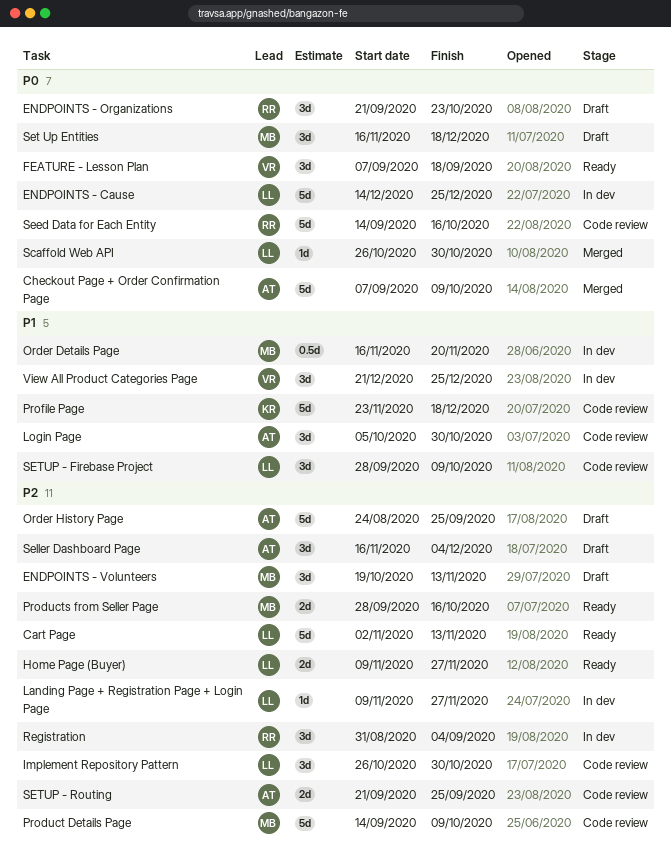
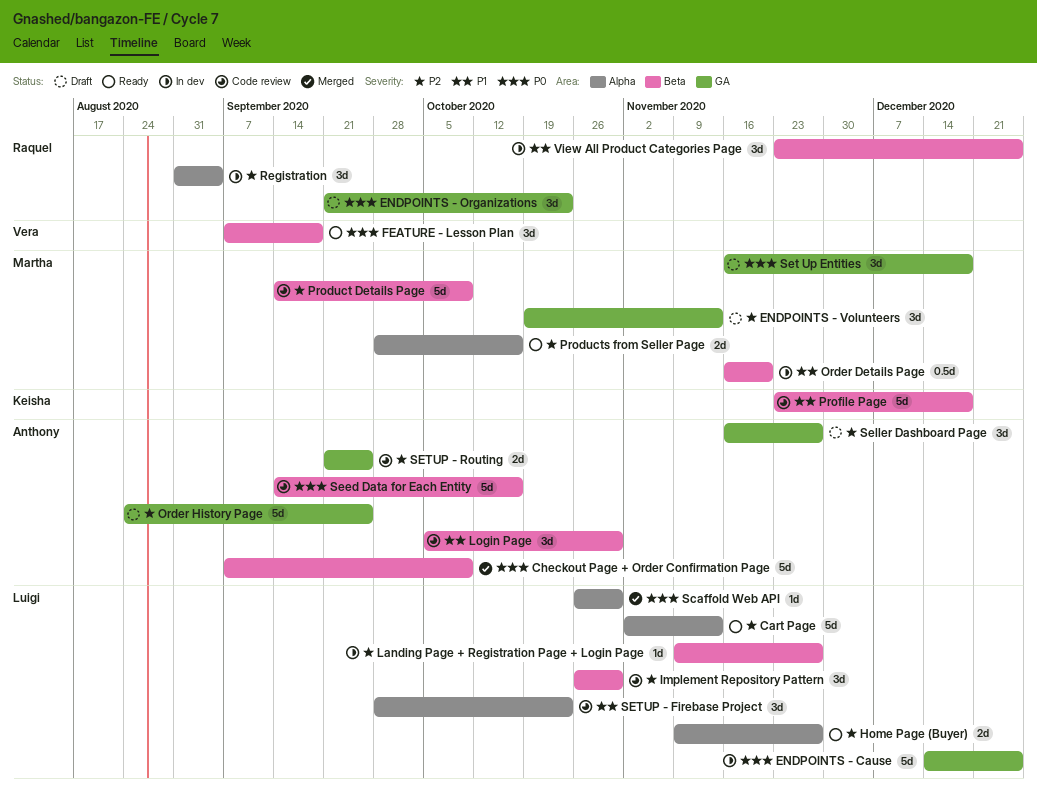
Seed Data for Each Entity, owner: Raquel -> Anthony
Seller Dashboard Page, due: Dec 4 -> Nov 27
SETUP - Firebase Project, due: Oct 9 -> Oct 23
View All Product Categories Page, owner: Vera -> Raquel
View All Product Categories Page, start: Dec 21 -> Nov 23

